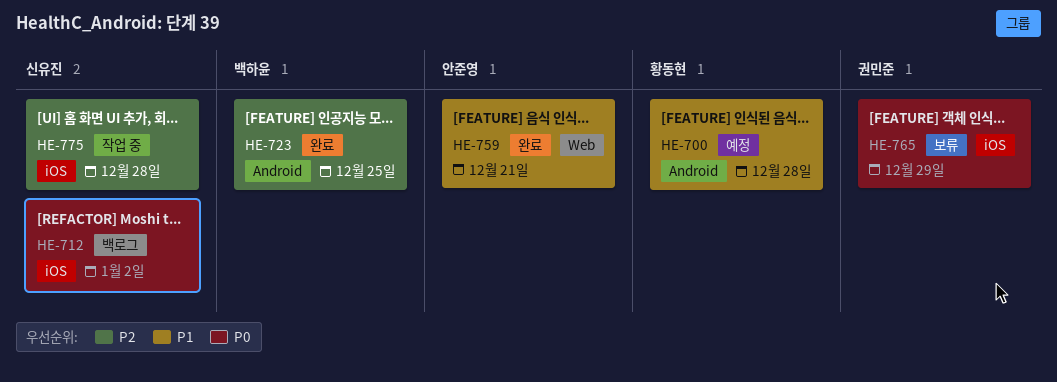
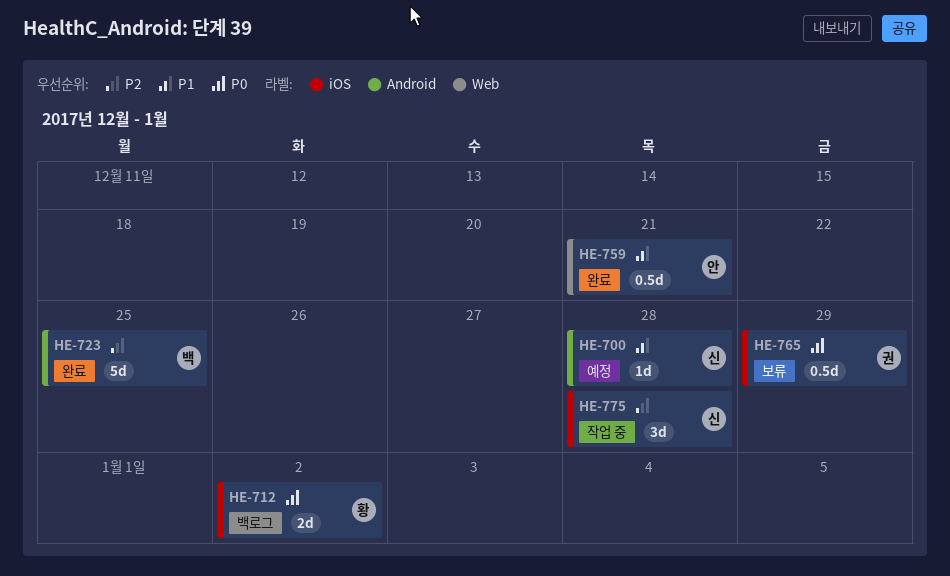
HE-700, owner: 황동현 -> 신유진
HE-712, owner: 신유진 -> 황동현

